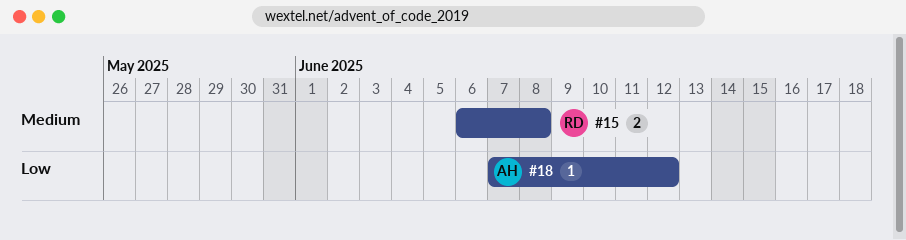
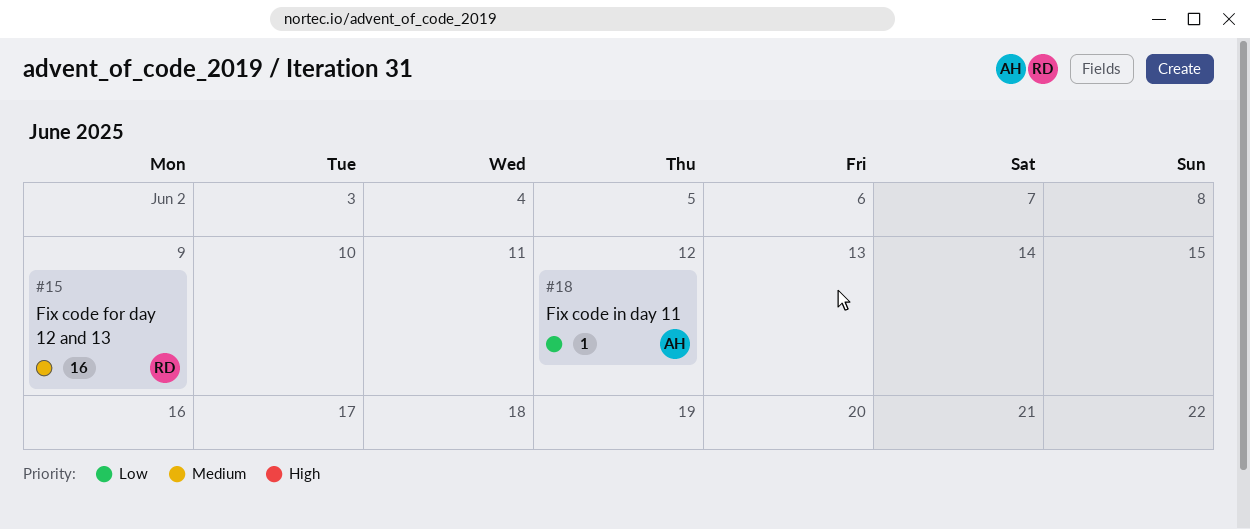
#15, estimate: 2 -> 16
#15, due: Jun 8 -> Jun 9

